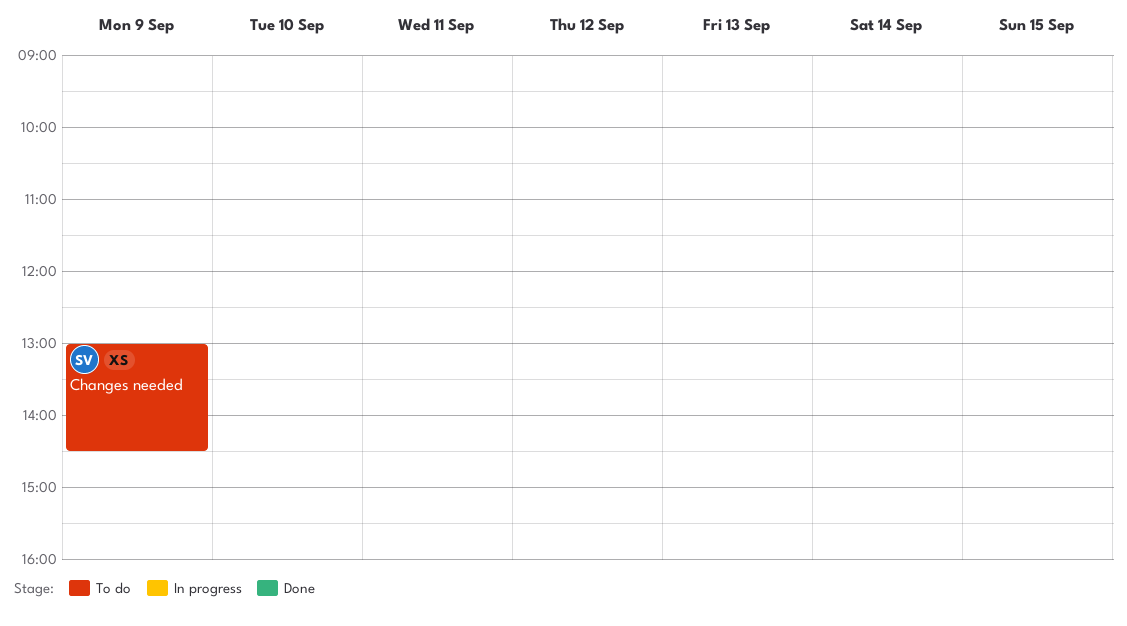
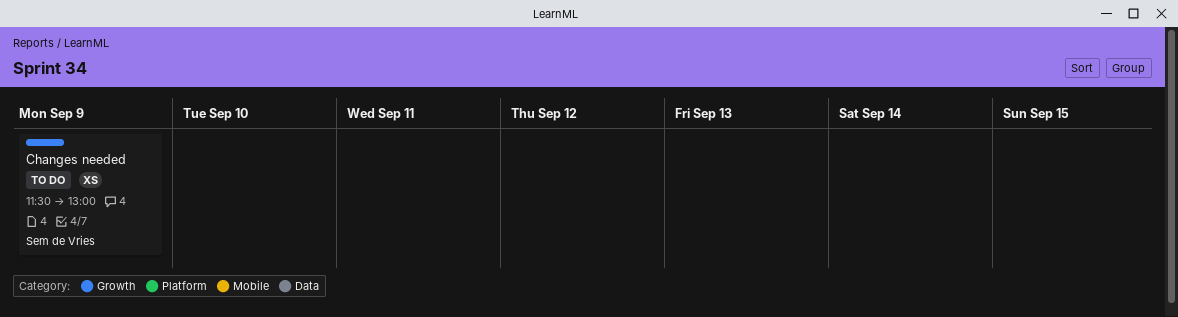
Changes needed, begins: 13:00 -> 11:30
Changes needed, ends: 14:30 -> 13:00

